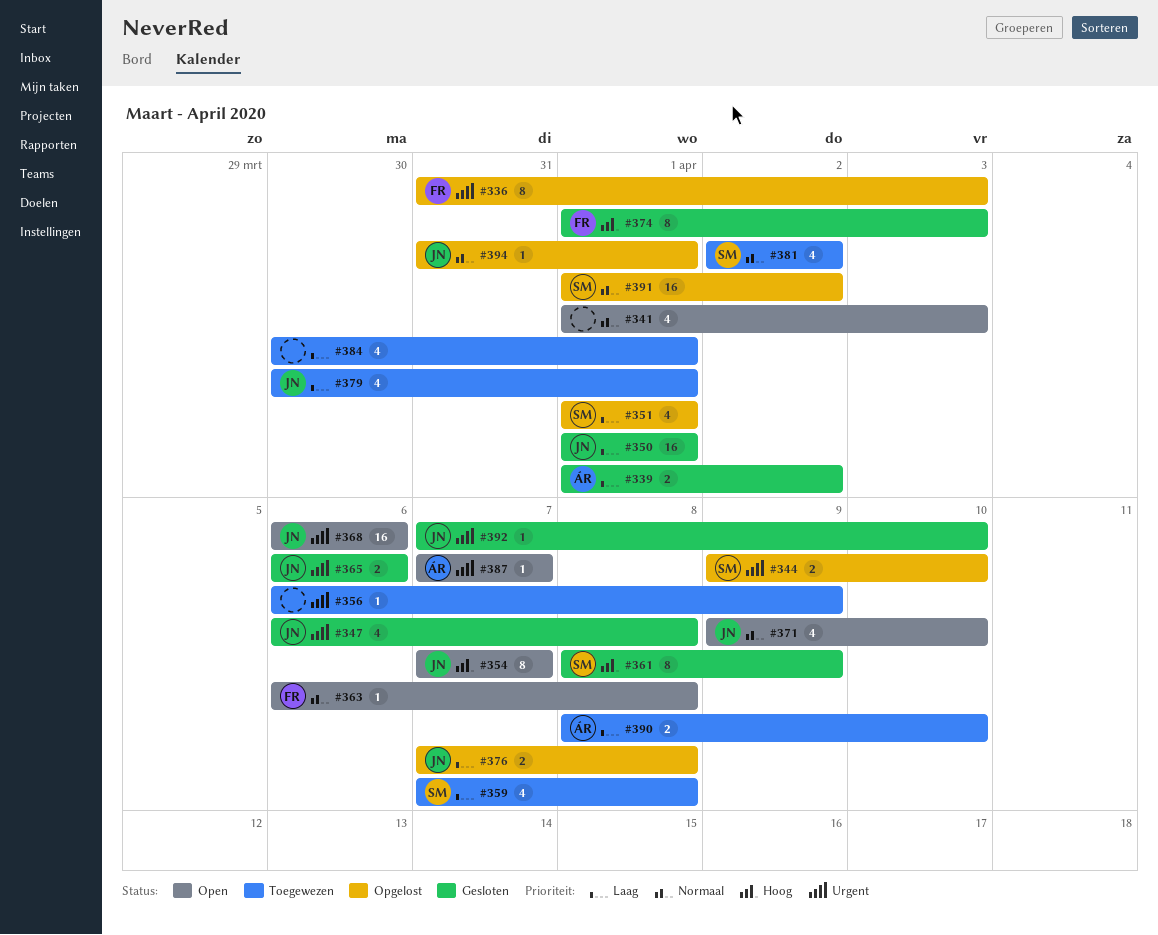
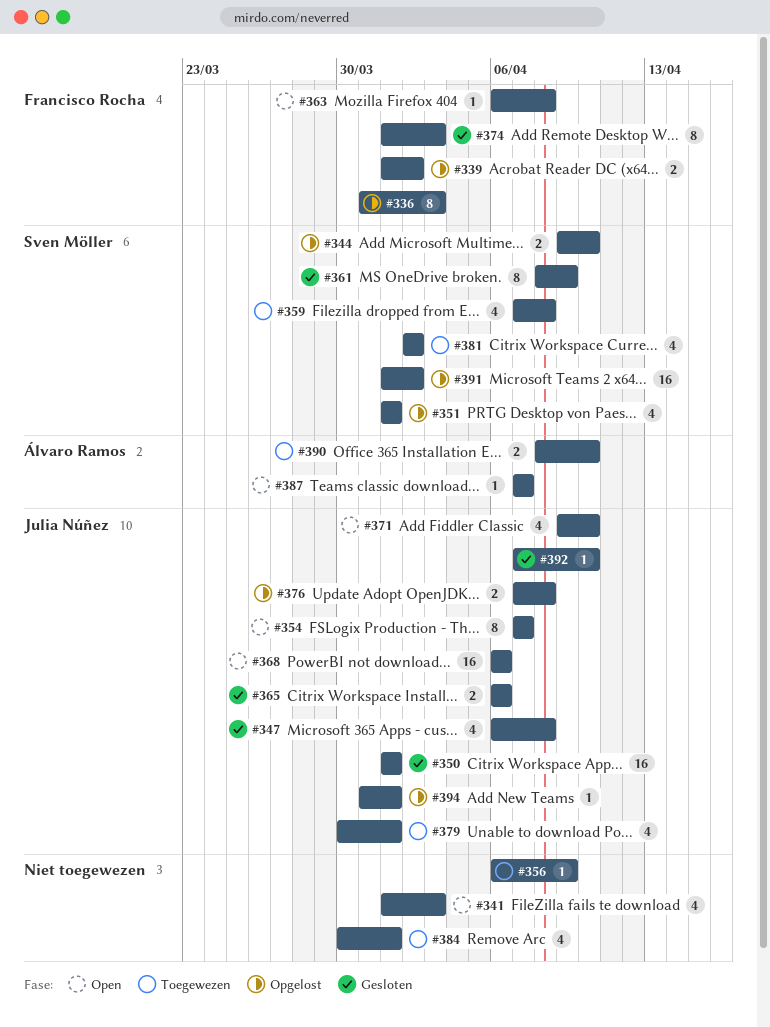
#339, status: Gesloten -> Opgelost
#339, owner: Álvaro Ramos -> Francisco Rocha

